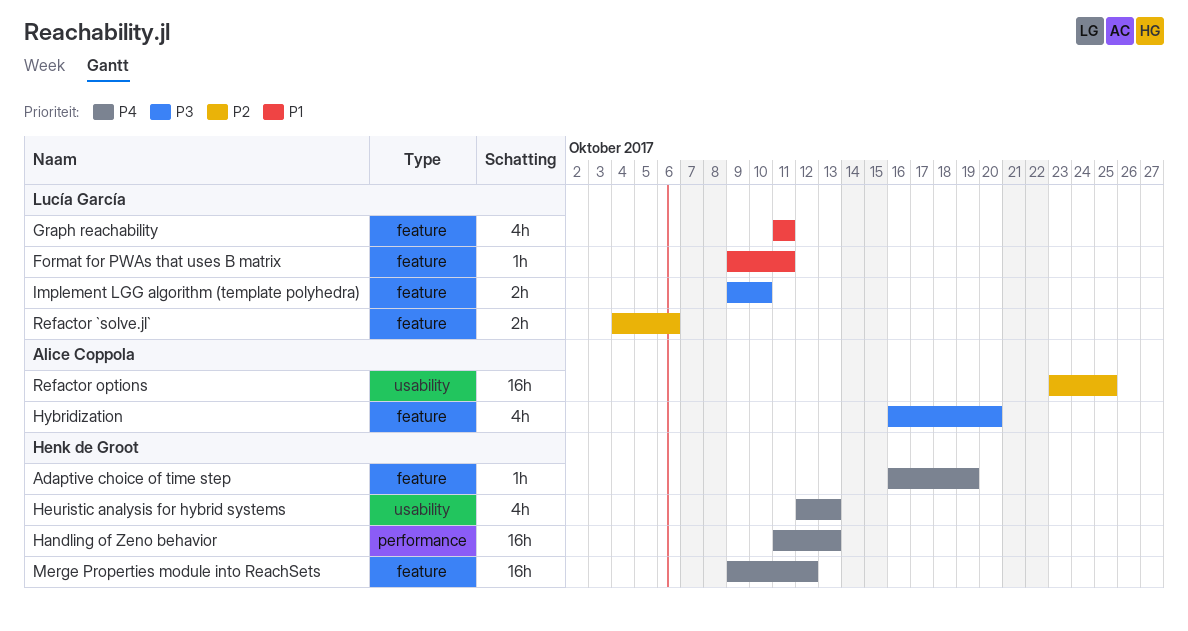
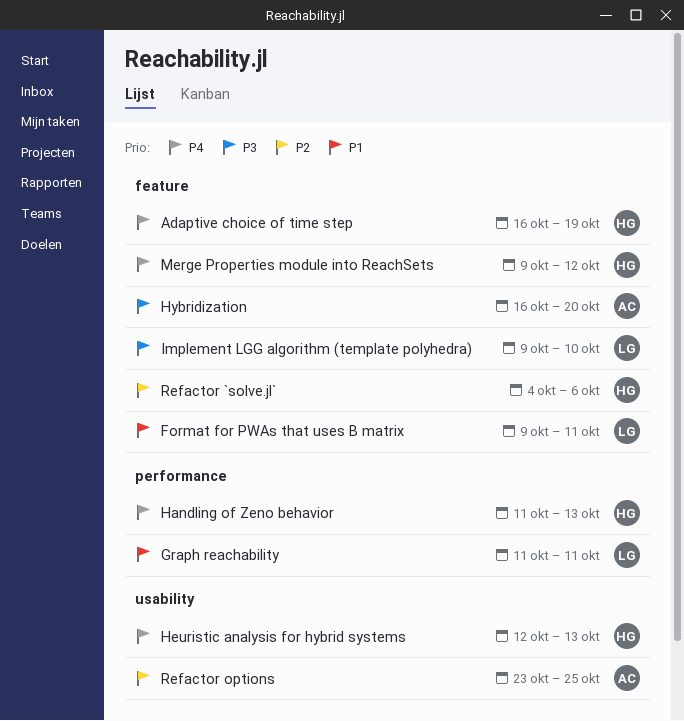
Graph reachability, label: feature -> performance
Refactor `solve.jl`, owner: Lucía García -> Henk de Groot

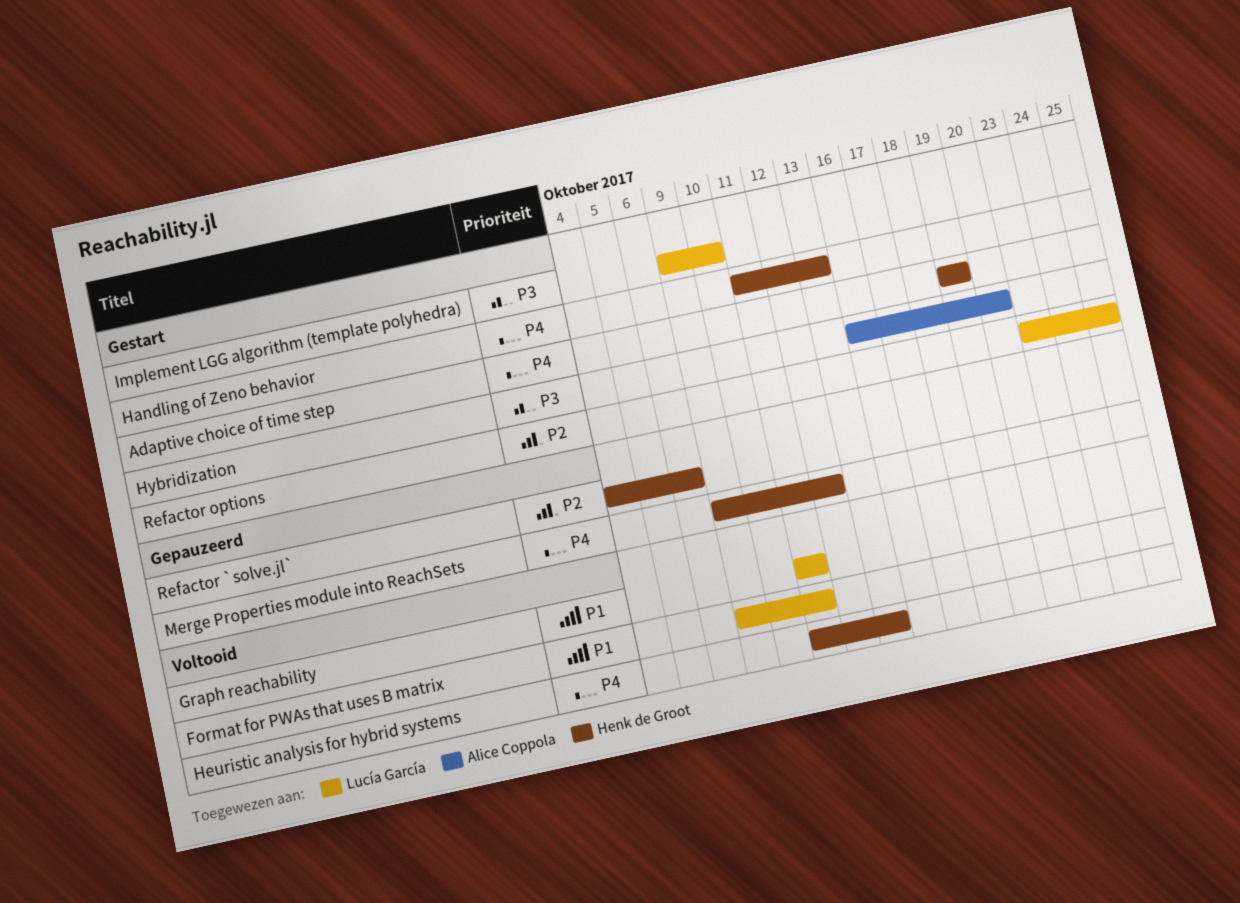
Adaptive choice of time step, start: Oct 16 -> Oct 19
Heuristic analysis for hybrid systems, start: Oct 12 -> Oct 11
Refactor options, owner: Alice Coppola -> Lucía García

